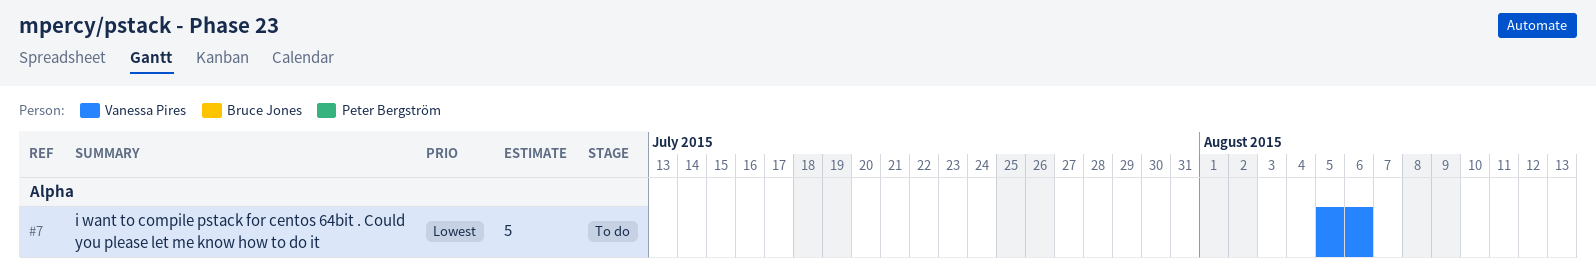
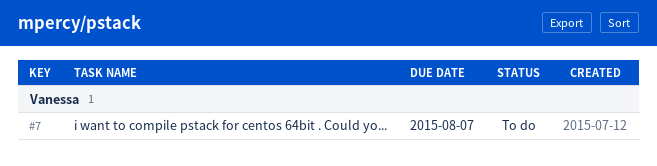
#7, due: Aug 6 -> Aug 7

